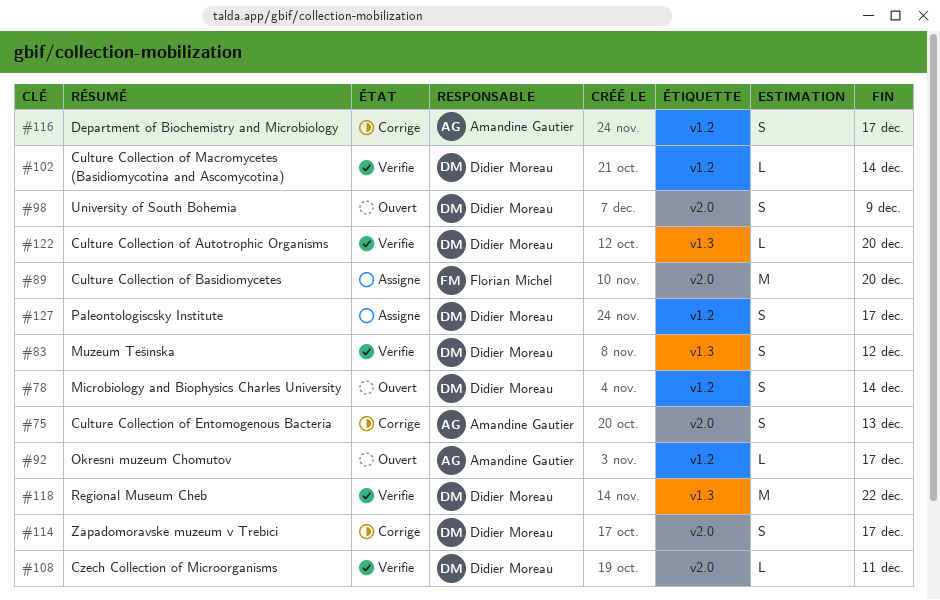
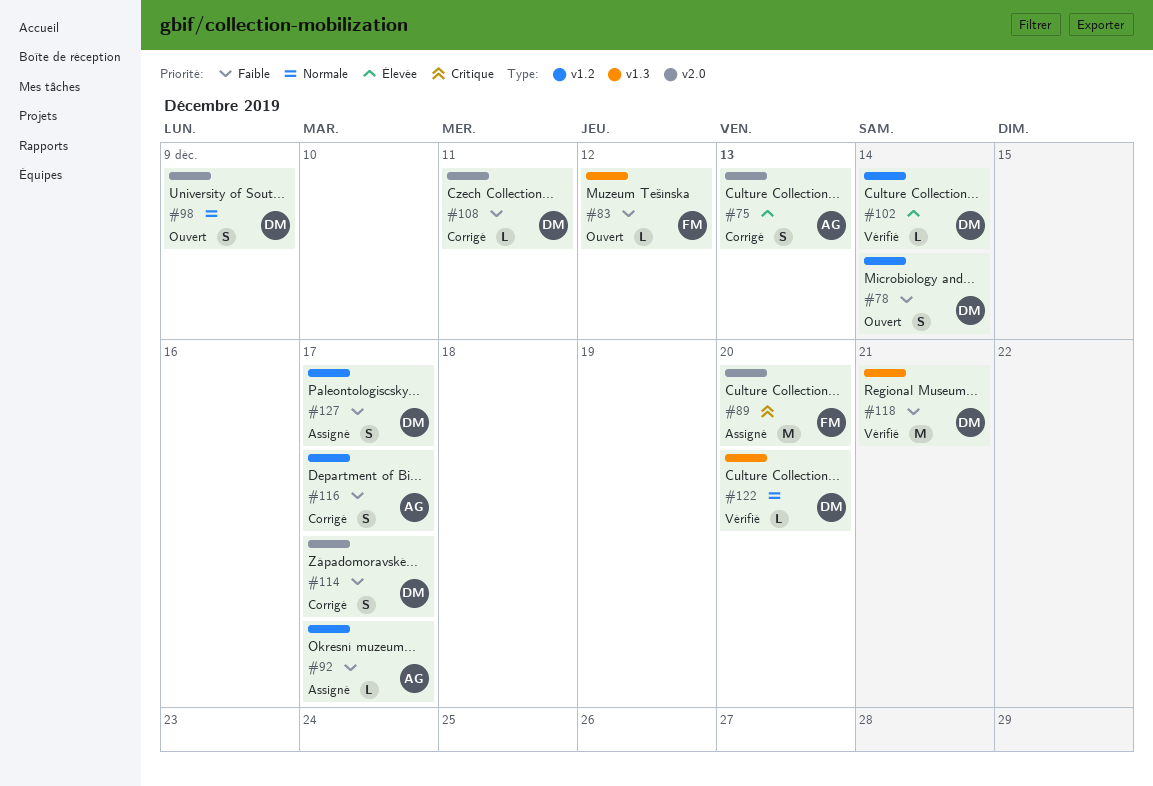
#83, status: Vérifié -> Ouvert
#83, owner: Didier Moreau -> Florian Michel
#83, estimate: S -> L
#92, status: Ouvert -> Assigné
#108, status: Vérifié -> Corrigé
#118, due: Dec 22 -> Dec 21

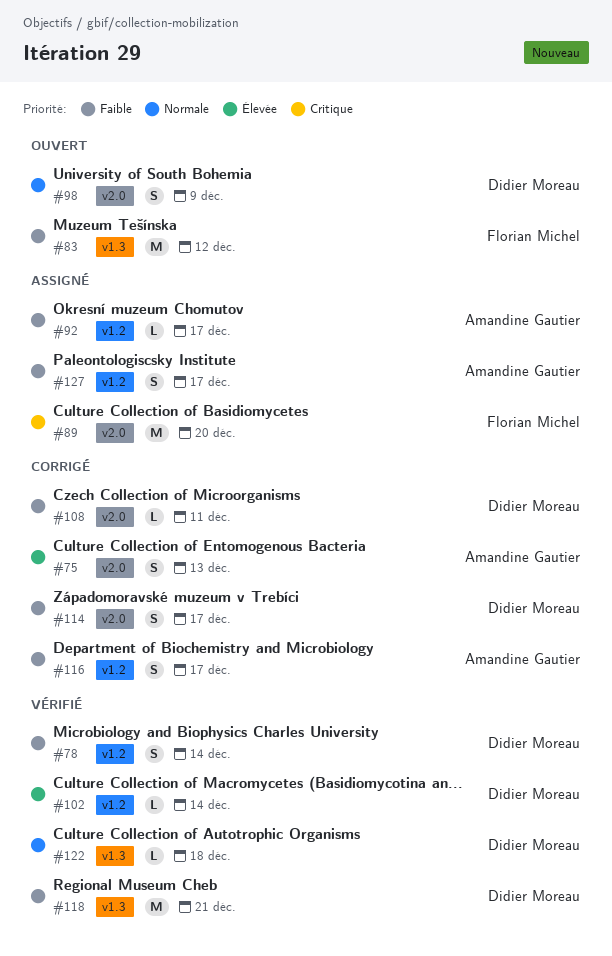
#78, status: Ouvert -> Vérifié
#83, estimate: L -> M
#122, due: Dec 20 -> Dec 18
#127, owner: Didier Moreau -> Amandine Gautier

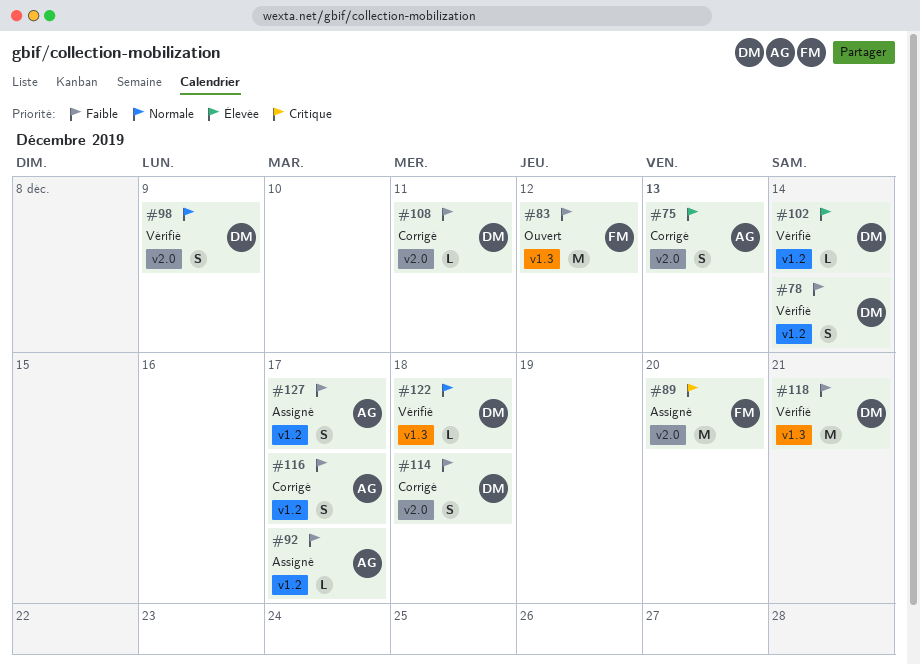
#98, status: Ouvert -> Vérifié
#114, due: Dec 17 -> Dec 18

